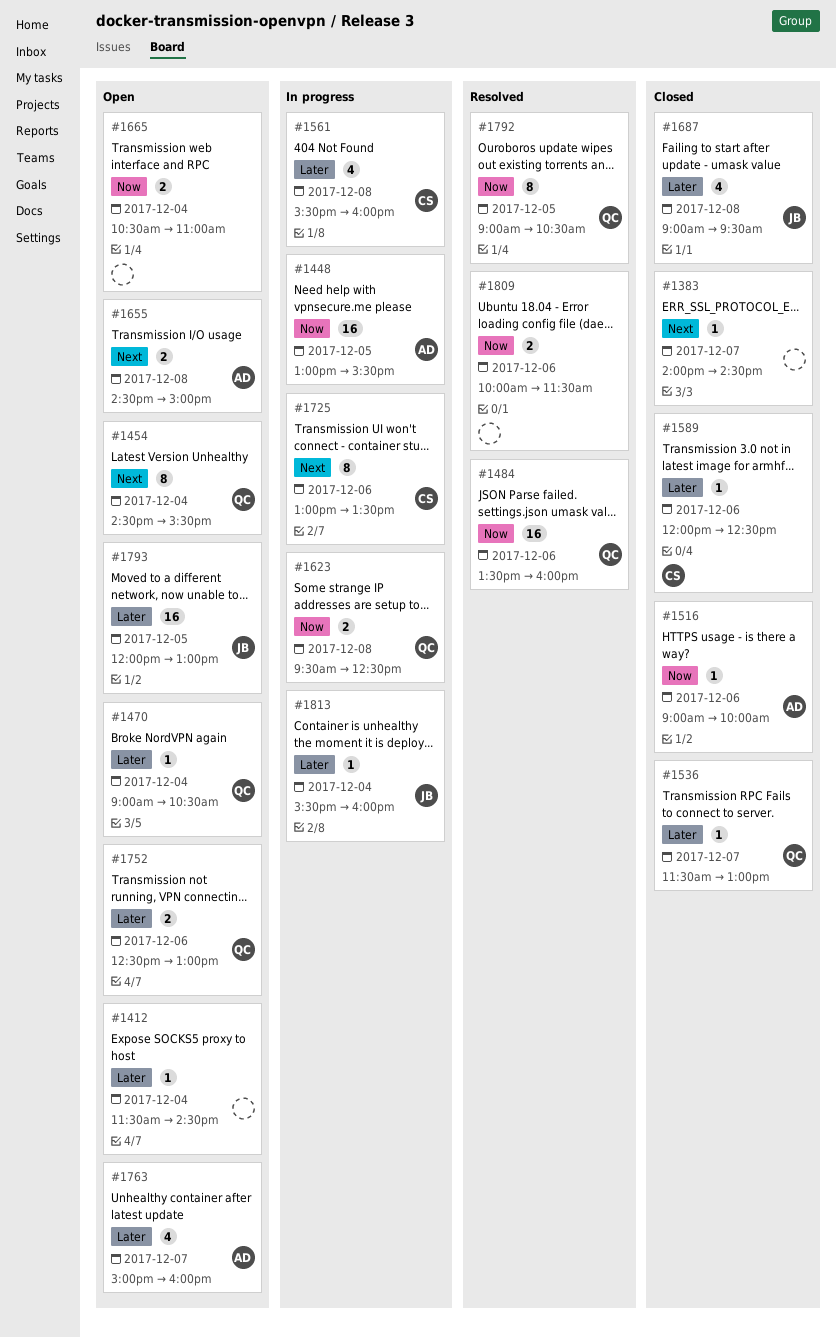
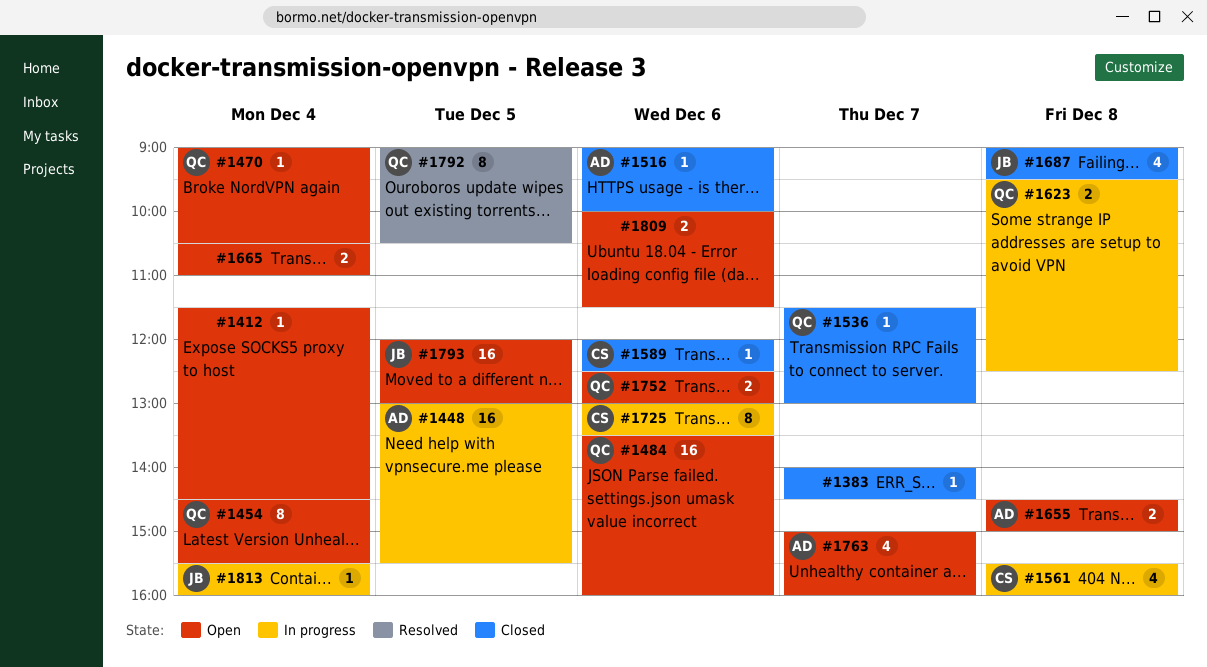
#1484, status: Resolved -> Open
#1809, status: Resolved -> Open

